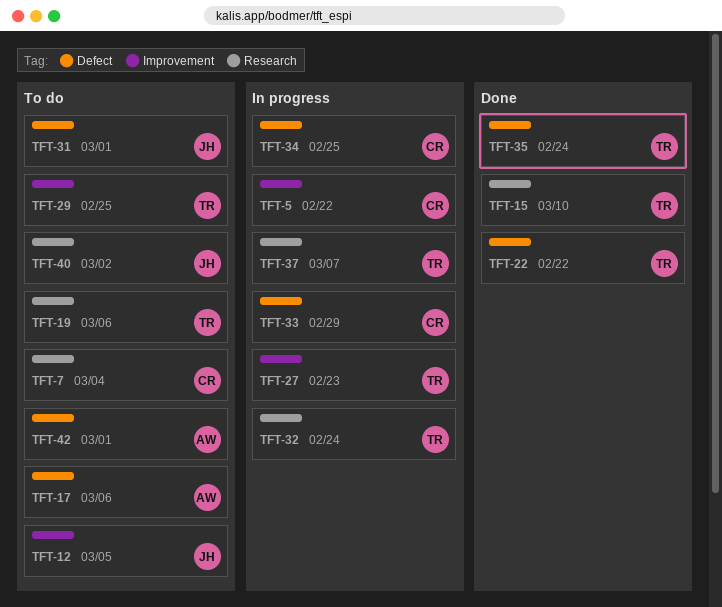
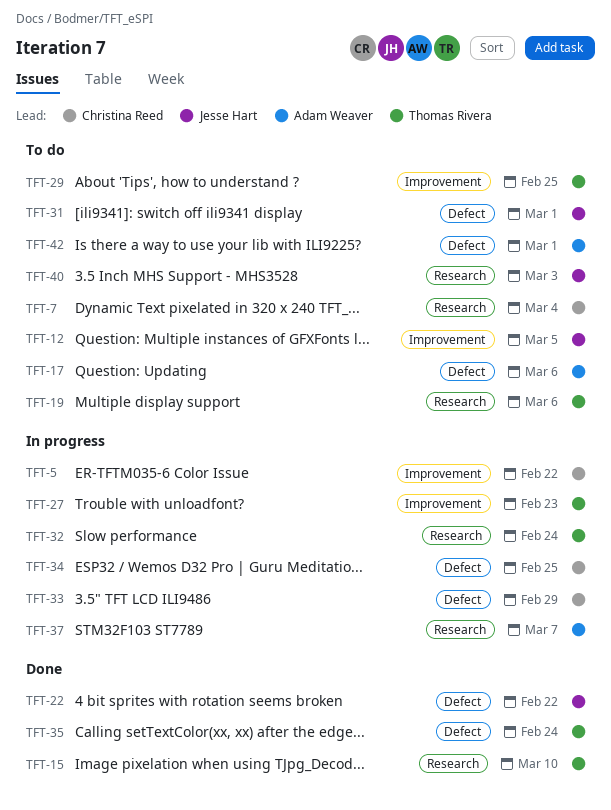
TFT-22, owner: Thomas Rivera -> Jesse Hart
TFT-37, owner: Thomas Rivera -> Adam Weaver
TFT-40, due: Mar 2 -> Mar 3

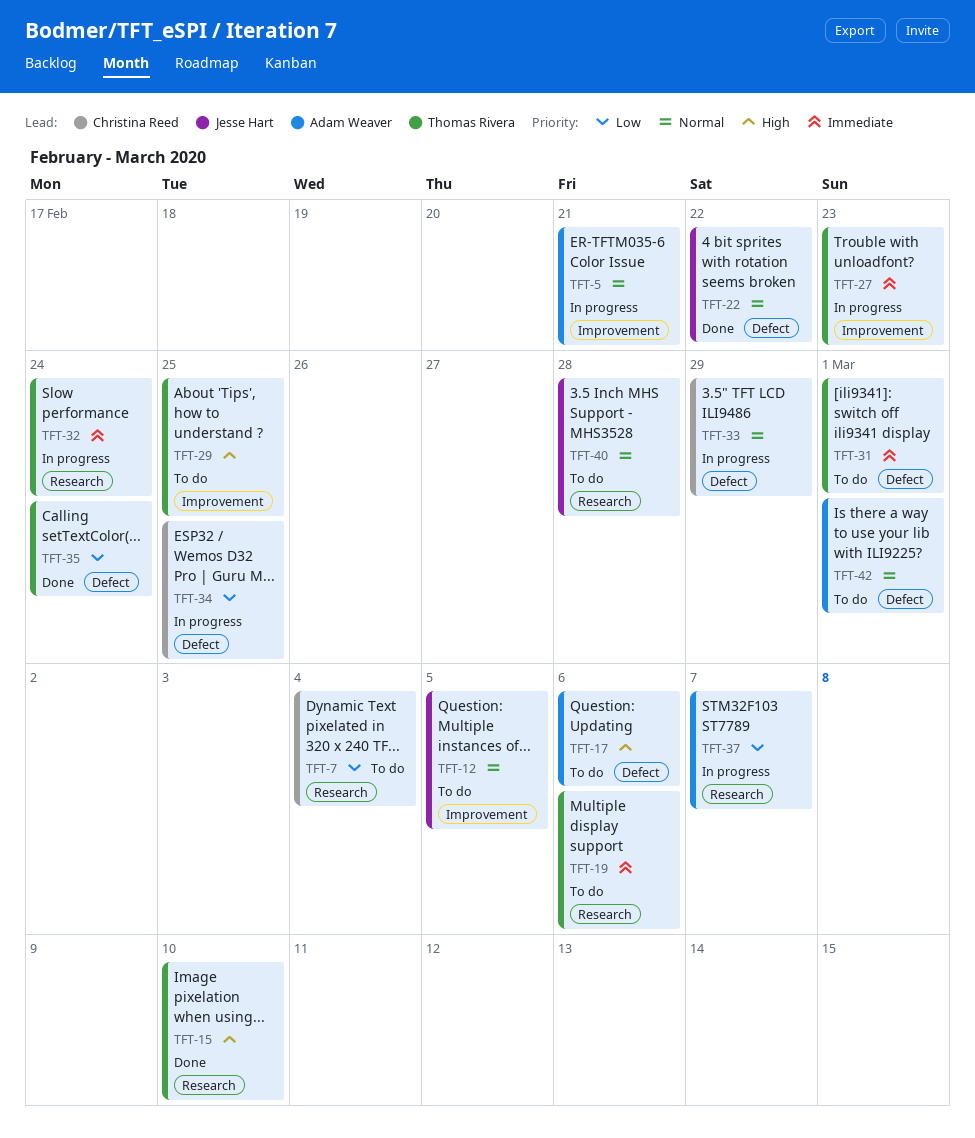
TFT-5, owner: Christina Reed -> Adam Weaver
TFT-5, due: Feb 22 -> Feb 21
TFT-31, owner: Jesse Hart -> Thomas Rivera
TFT-40, due: Mar 3 -> Feb 28

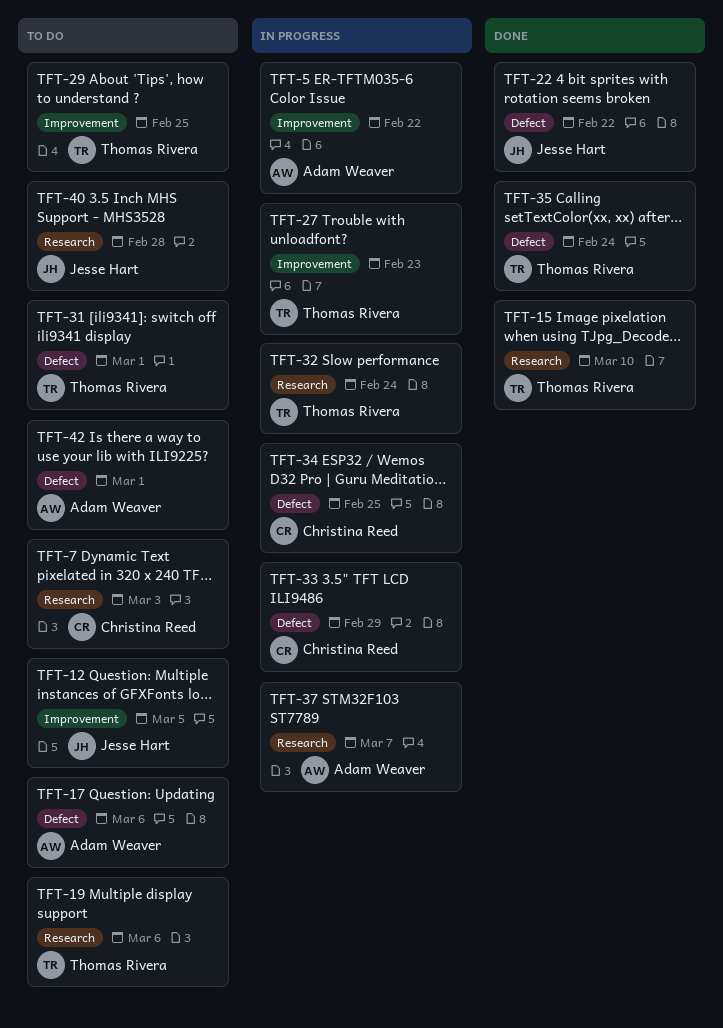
TFT-5, due: Feb 21 -> Feb 22
TFT-7, due: Mar 4 -> Mar 3

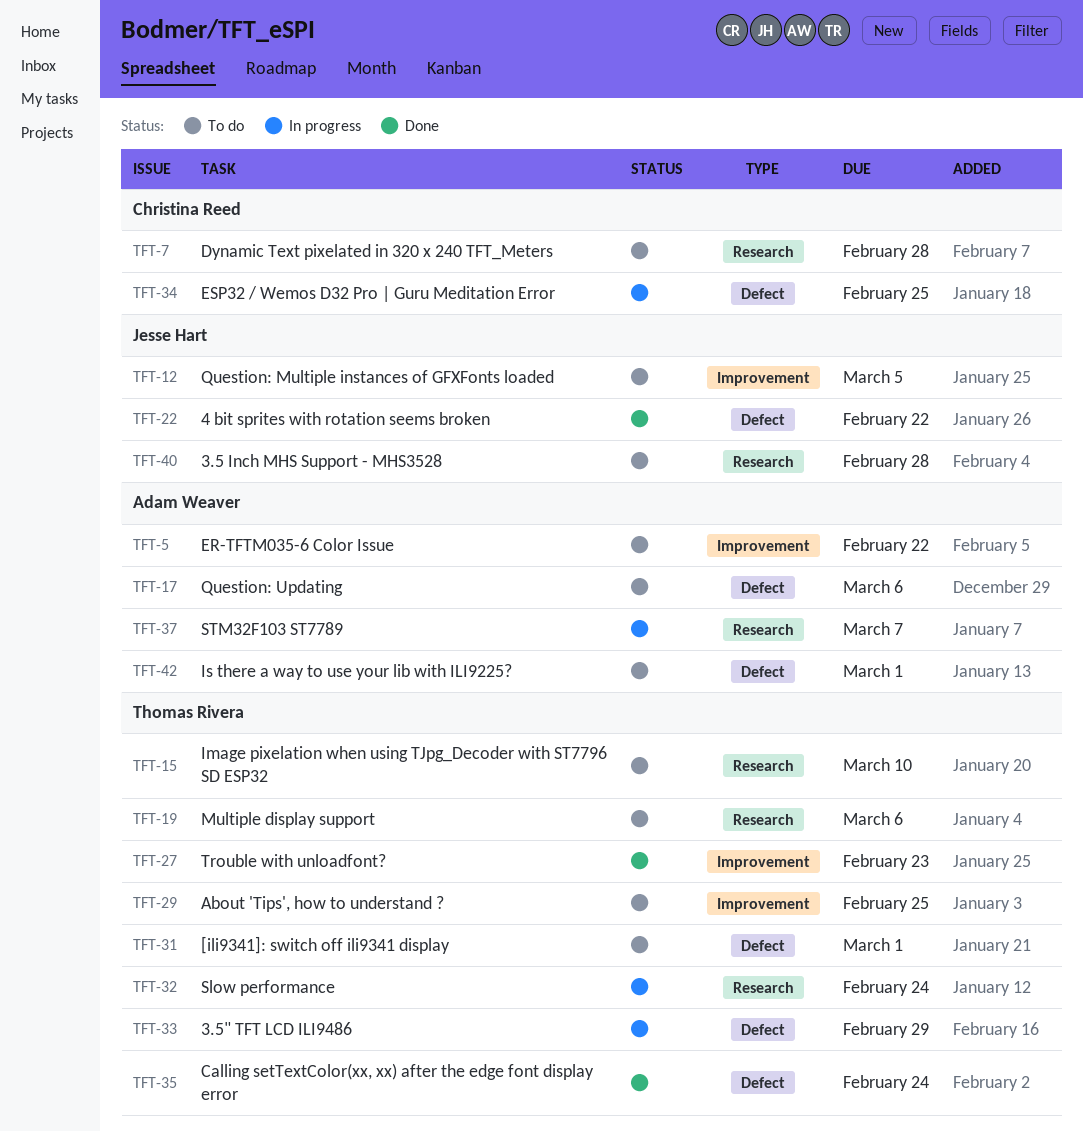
TFT-5, status: In progress -> To do
TFT-7, due: Mar 3 -> Feb 28
TFT-15, status: Done -> To do
TFT-27, status: In progress -> Done
TFT-33, owner: Christina Reed -> Thomas Rivera

